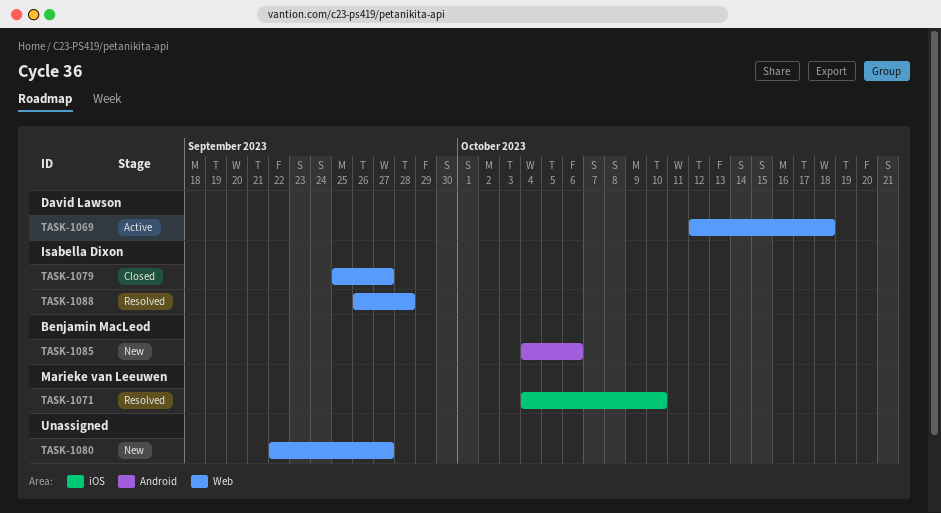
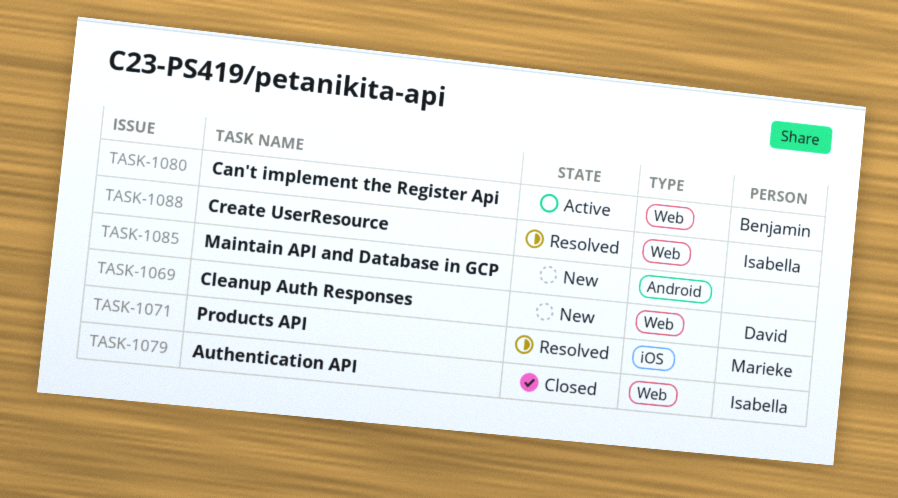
TASK-1069, status: Active -> New
TASK-1080, status: New -> Active
TASK-1080, owner: none -> Benjamin MacLeod
TASK-1085, owner: Benjamin MacLeod -> none

